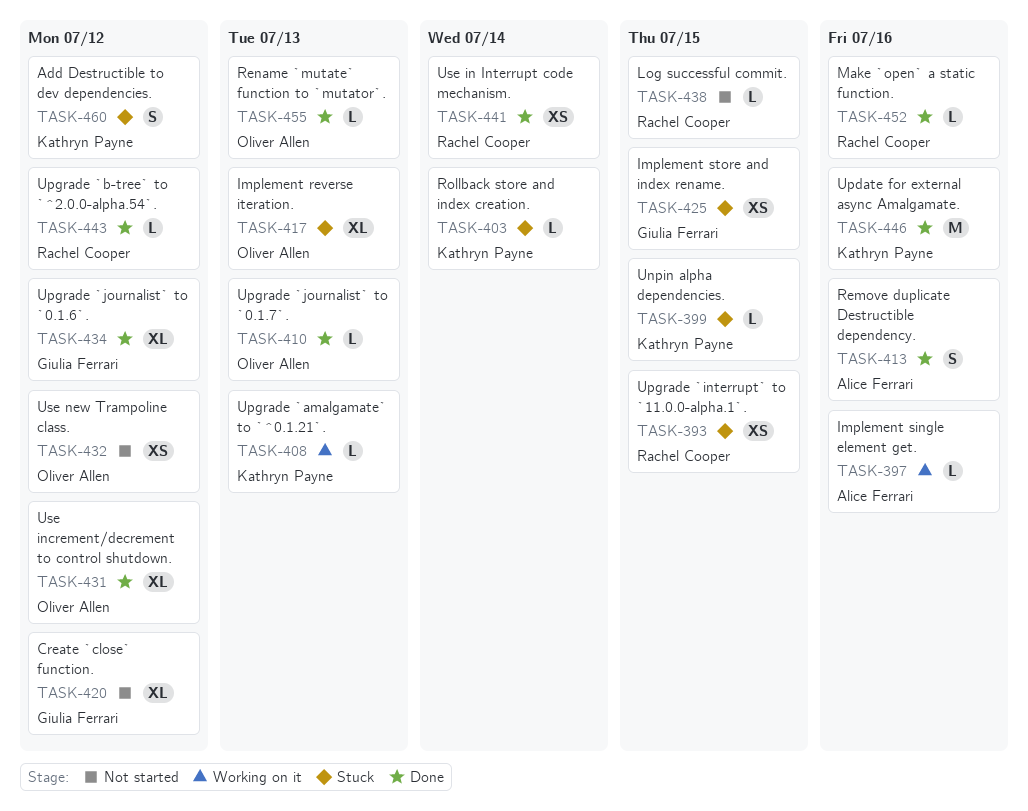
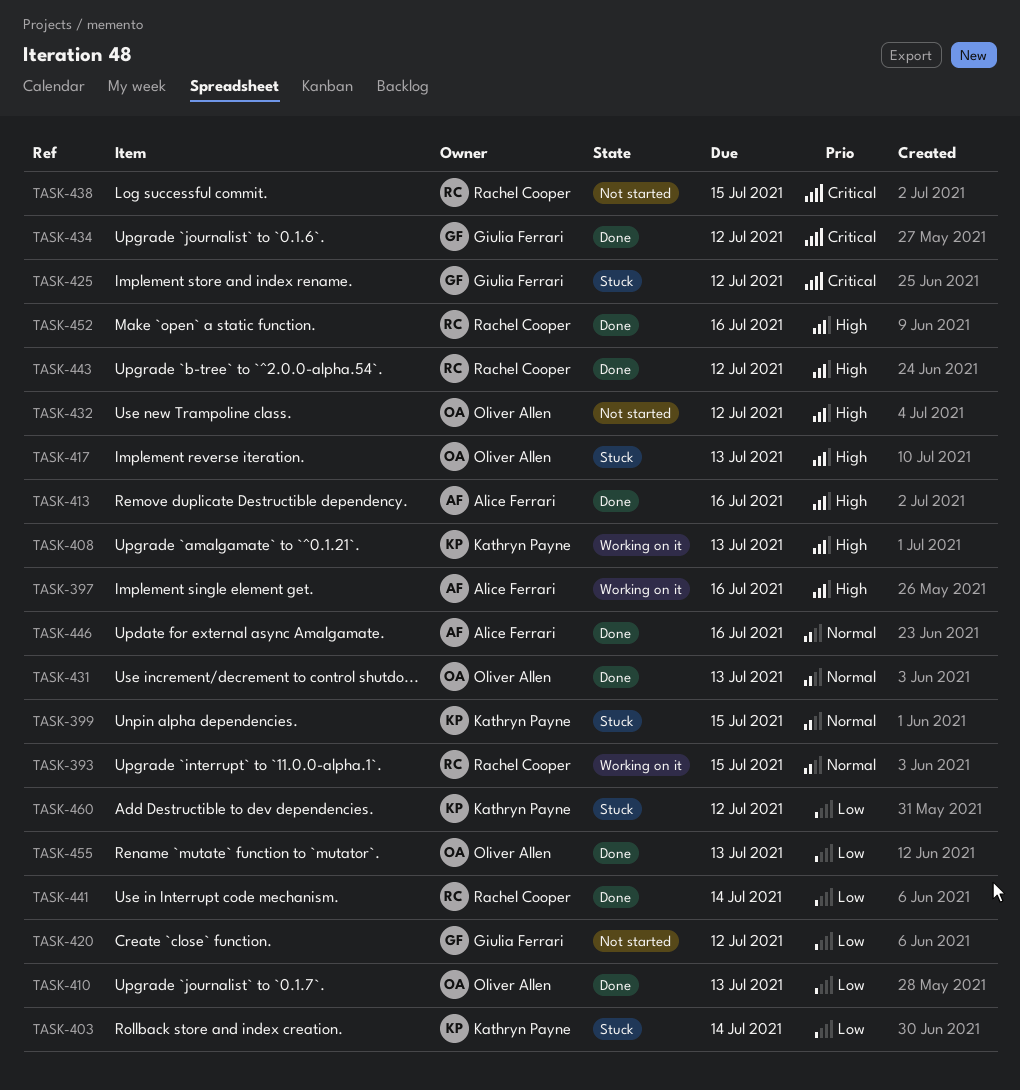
TASK-393, status: Stuck -> Working on it
TASK-425, due: Jul 15 -> Jul 12
TASK-431, due: Jul 12 -> Jul 13
TASK-446, owner: Kathryn Payne -> Alice Ferrari

